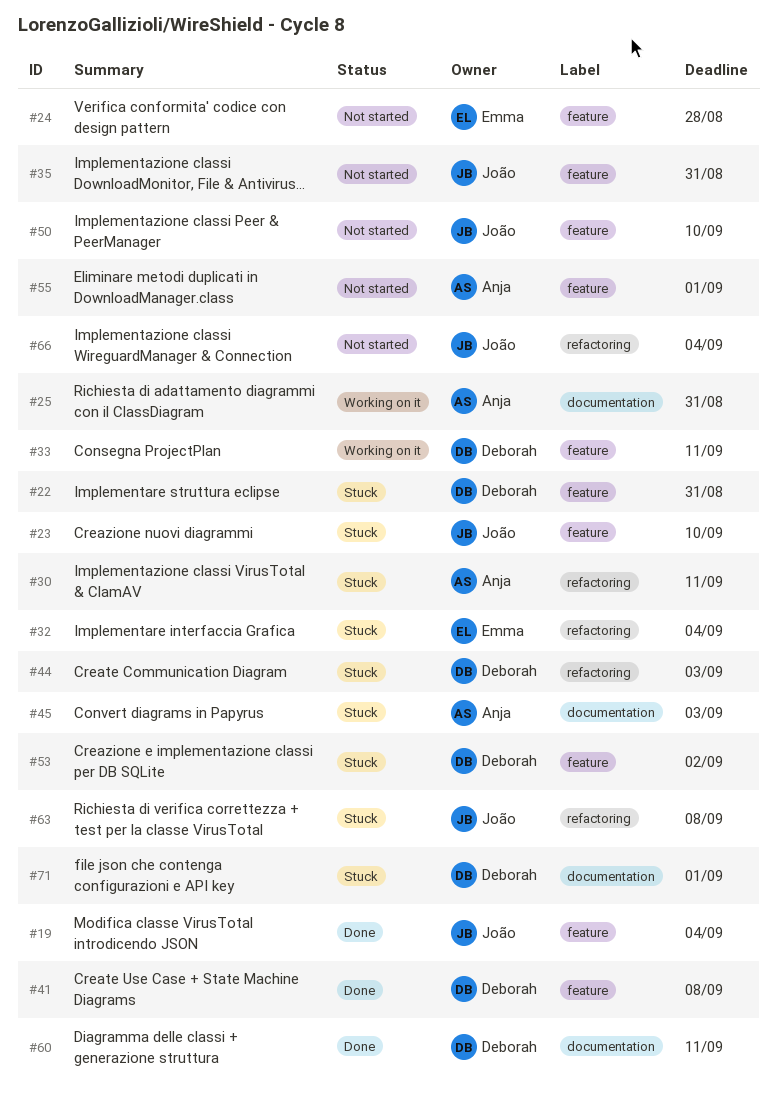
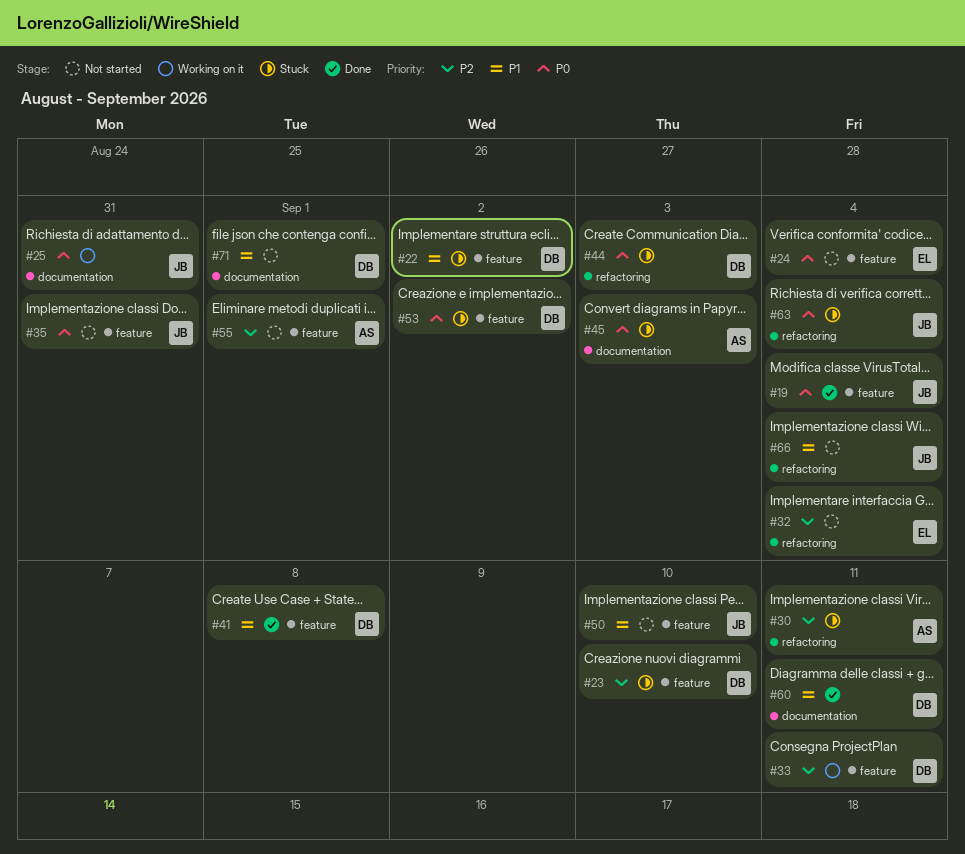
#22, due: Aug 31 -> Sep 2
#23, owner: João -> Deborah
#24, due: Aug 28 -> Sep 4
#25, owner: Anja -> João
#32, status: Stuck -> Not started
#63, due: Sep 8 -> Sep 4
#71, status: Stuck -> Not started

